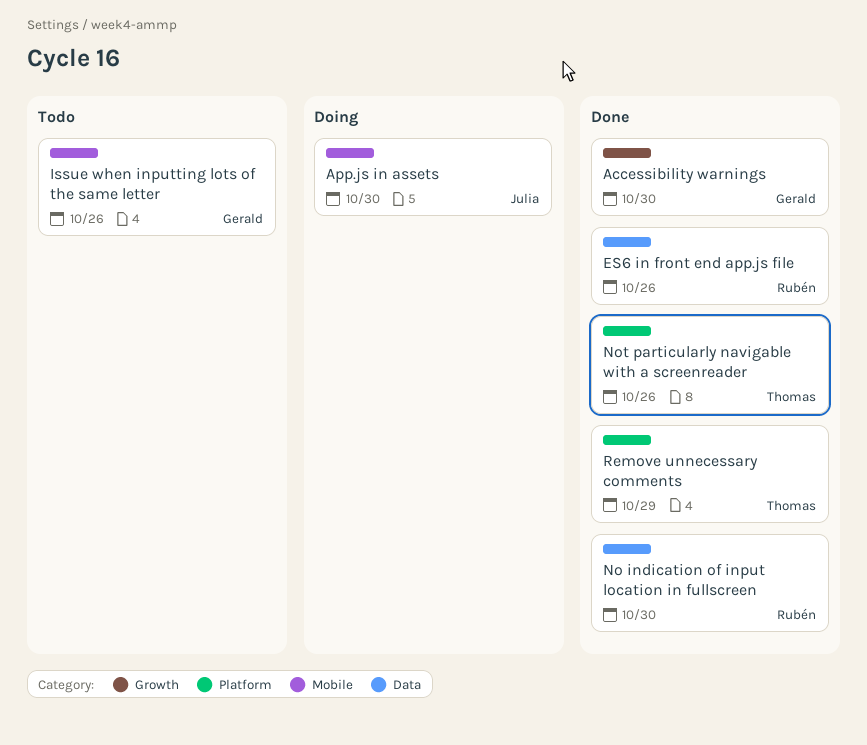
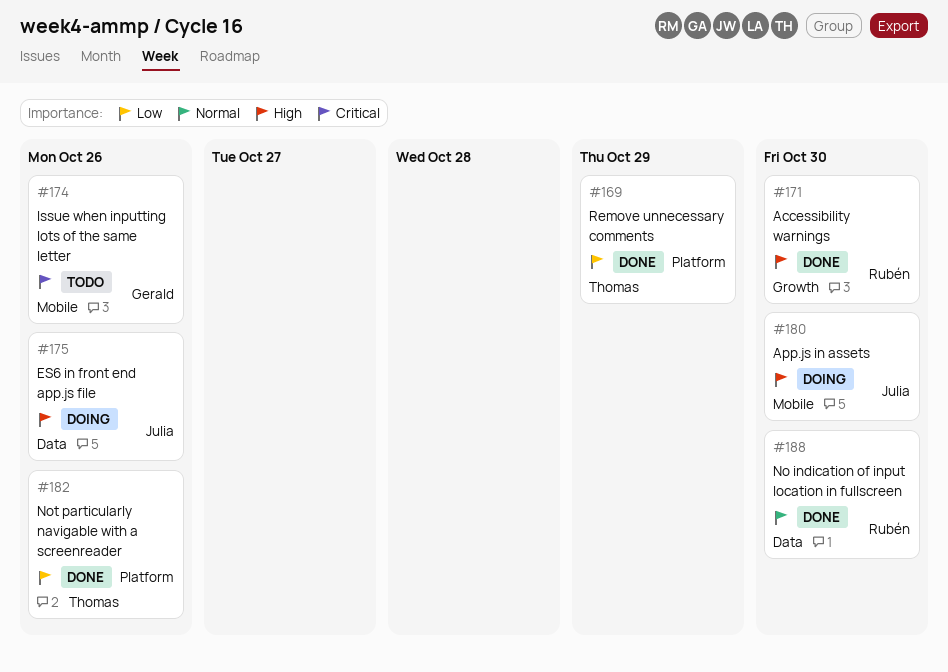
Accessibility warnings, owner: Gerald -> Rubén
ES6 in front end app.js file, status: Done -> Doing
ES6 in front end app.js file, owner: Rubén -> Julia

